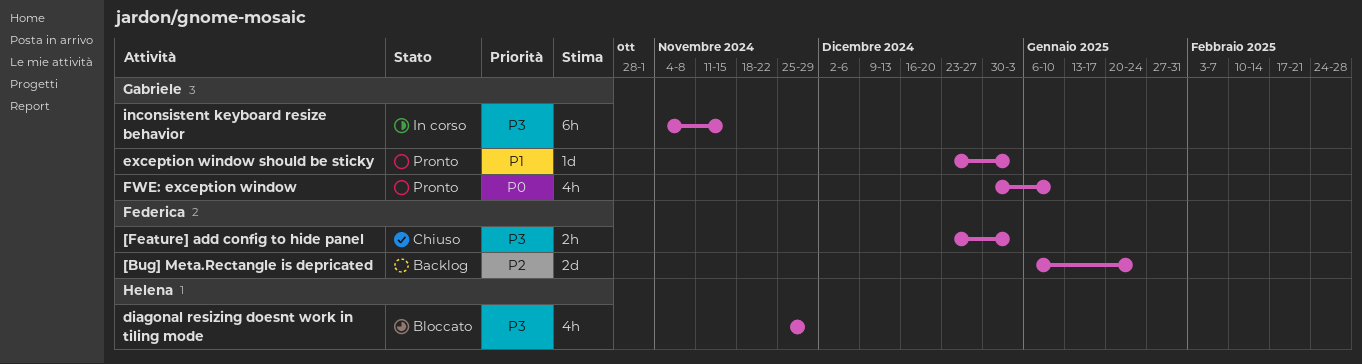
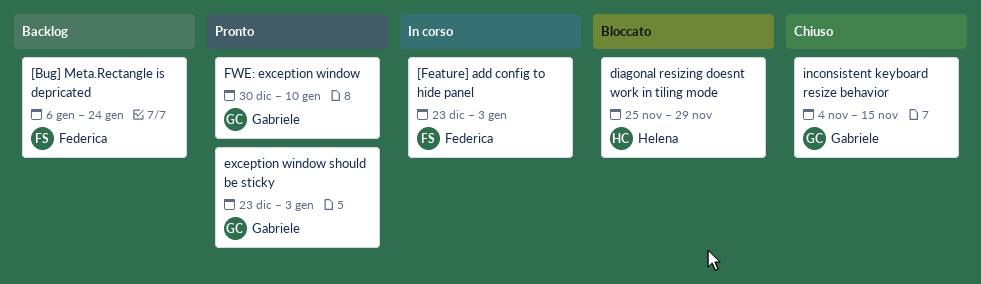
[Feature] add config to hide panel, status: Chiuso -> In corso
inconsistent keyboard resize behavior, status: In corso -> Chiuso

